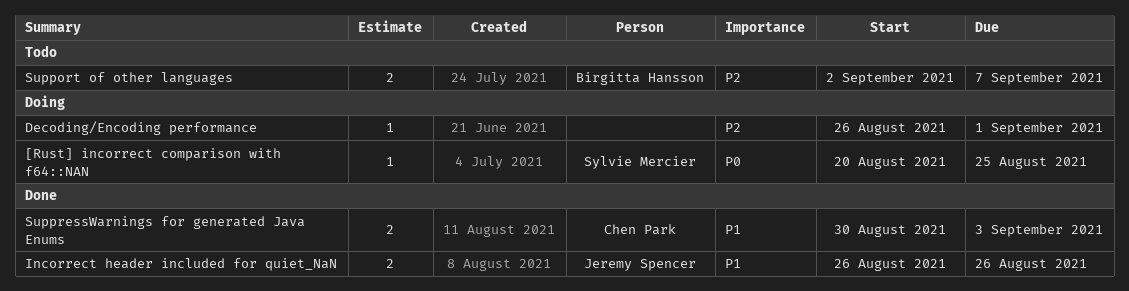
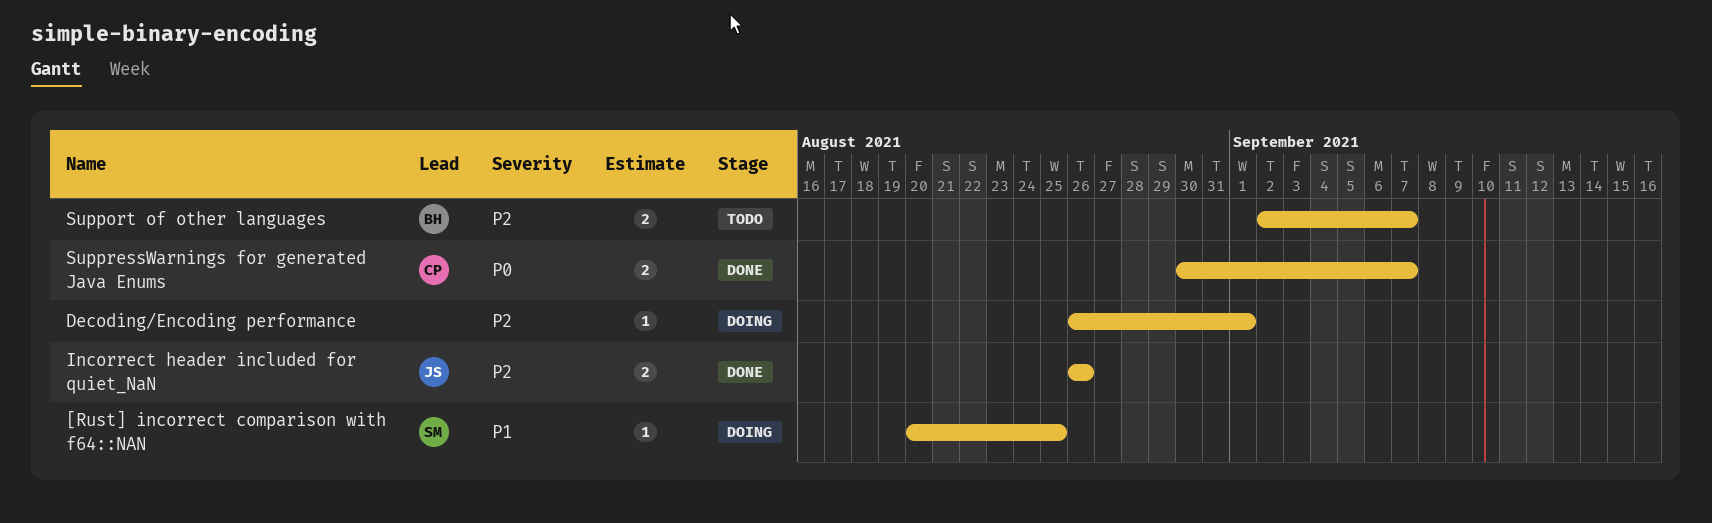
[Rust] incorrect comparison with f64::NAN, priority: P0 -> P1
Incorrect header included for quiet_NaN, priority: P1 -> P2
SuppressWarnings for generated Java Enums, priority: P1 -> P0
SuppressWarnings for generated Java Enums, due: Sep 3 -> Sep 7

